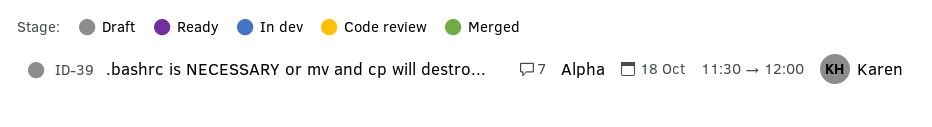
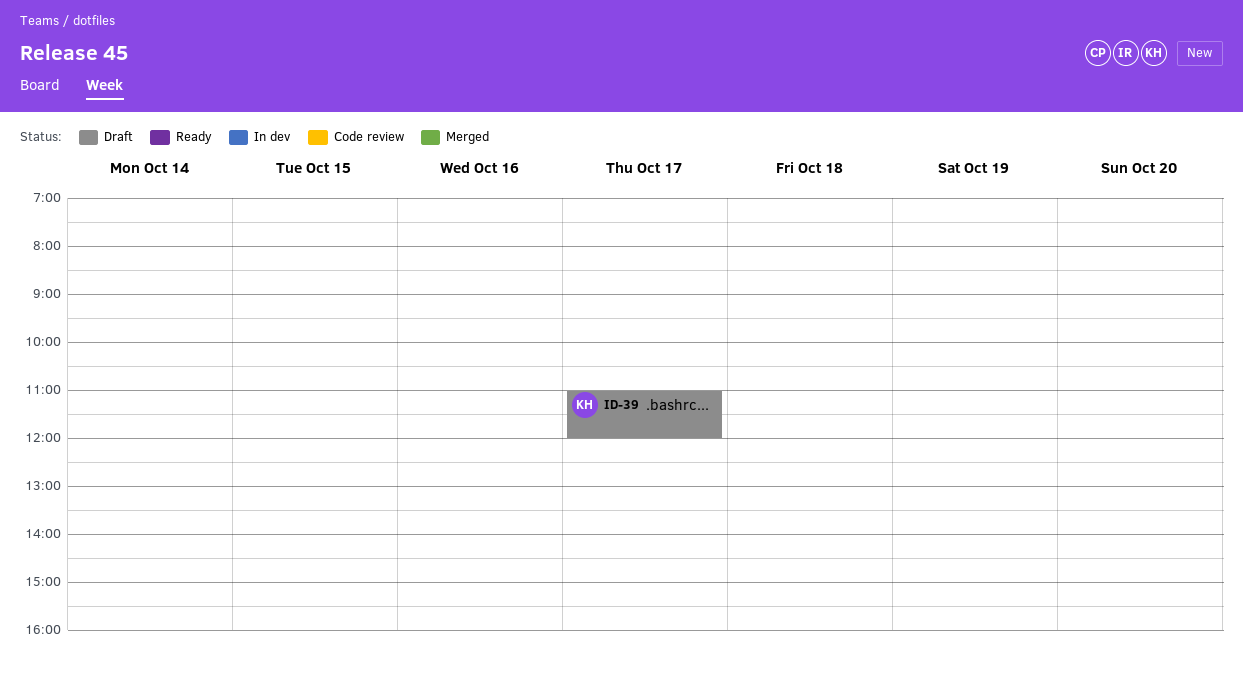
ID-39, day: Oct 18 -> Oct 17
ID-39, begins: 11:30 -> 11:00

